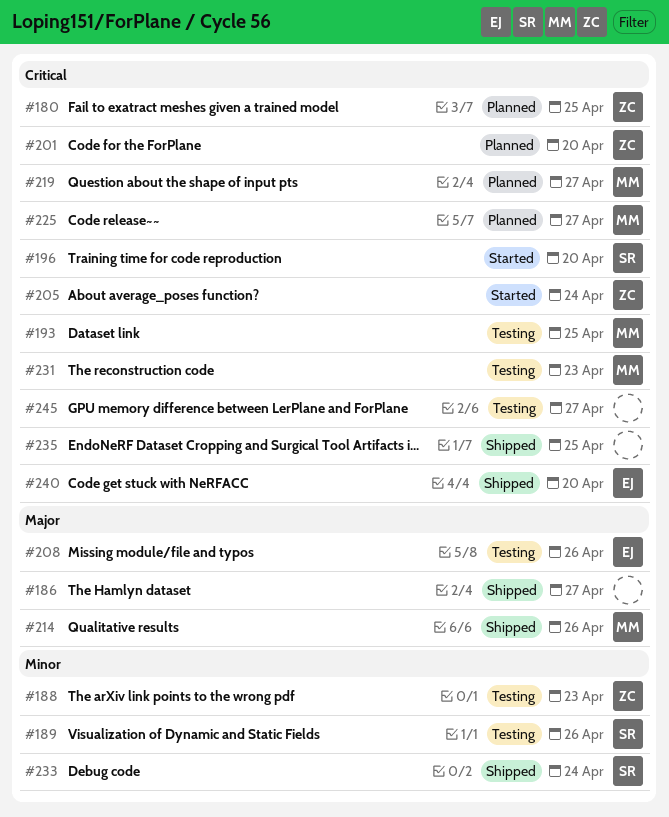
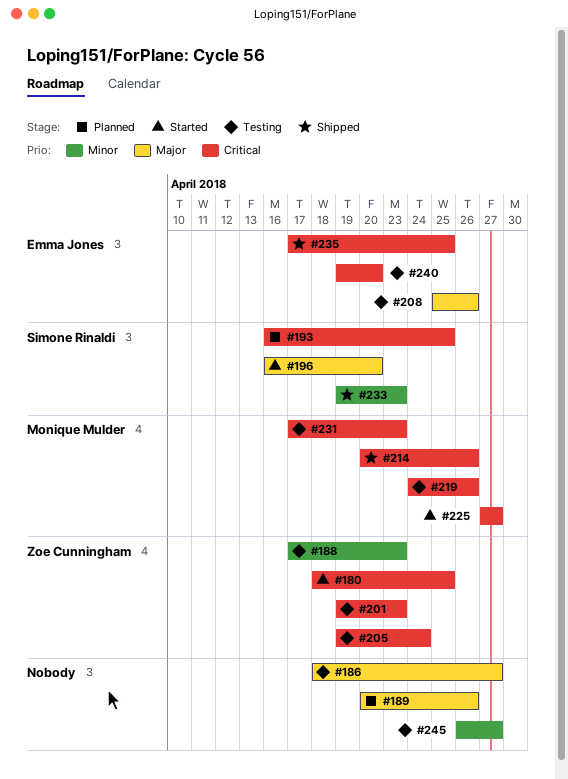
#180, status: Planned -> Started
#186, status: Shipped -> Testing
#189, status: Testing -> Planned
#189, owner: Simone Rinaldi -> none
#189, priority: Minor -> Major
#193, status: Testing -> Planned
#193, owner: Monique Mulder -> Simone Rinaldi
#196, priority: Critical -> Major
#201, status: Planned -> Testing
#201, due: Apr 20 -> Apr 23
#205, status: Started -> Testing
#214, priority: Major -> Critical
#219, status: Planned -> Testing
#219, due: Apr 27 -> Apr 26
#225, status: Planned -> Started
#233, due: Apr 24 -> Apr 23
#235, owner: none -> Emma Jones
#240, status: Shipped -> Testing
#245, priority: Critical -> Minor

